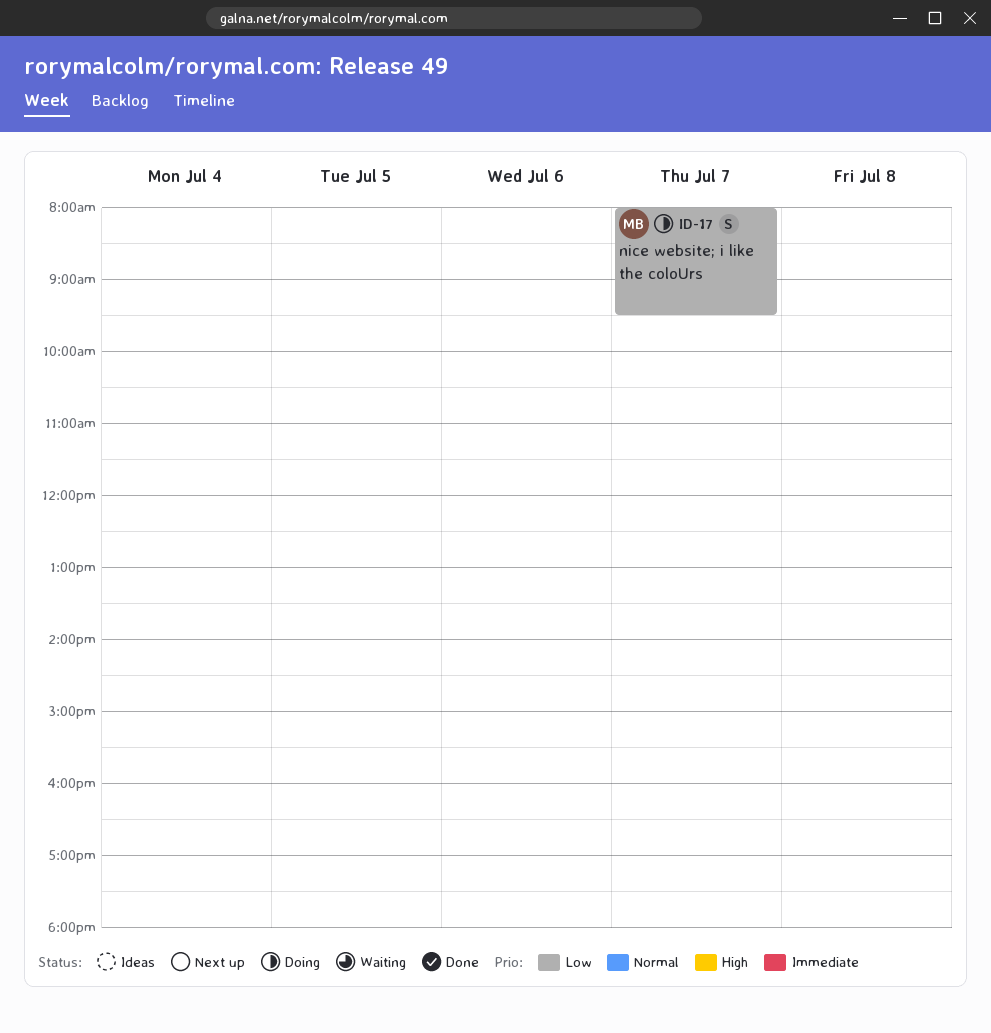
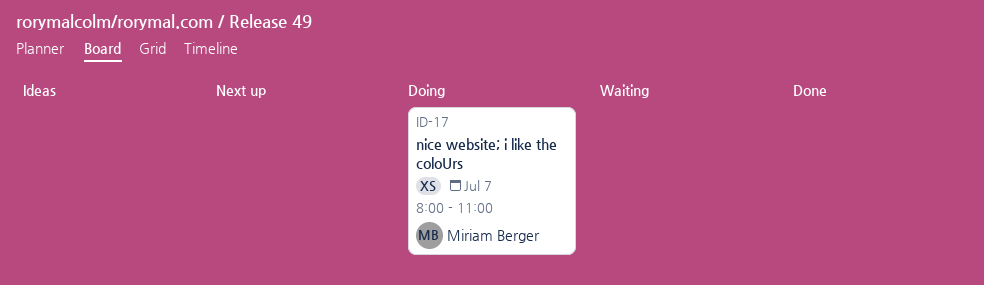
ID-17, estimate: S -> XS
ID-17, ends: 09:30 -> 11:00

